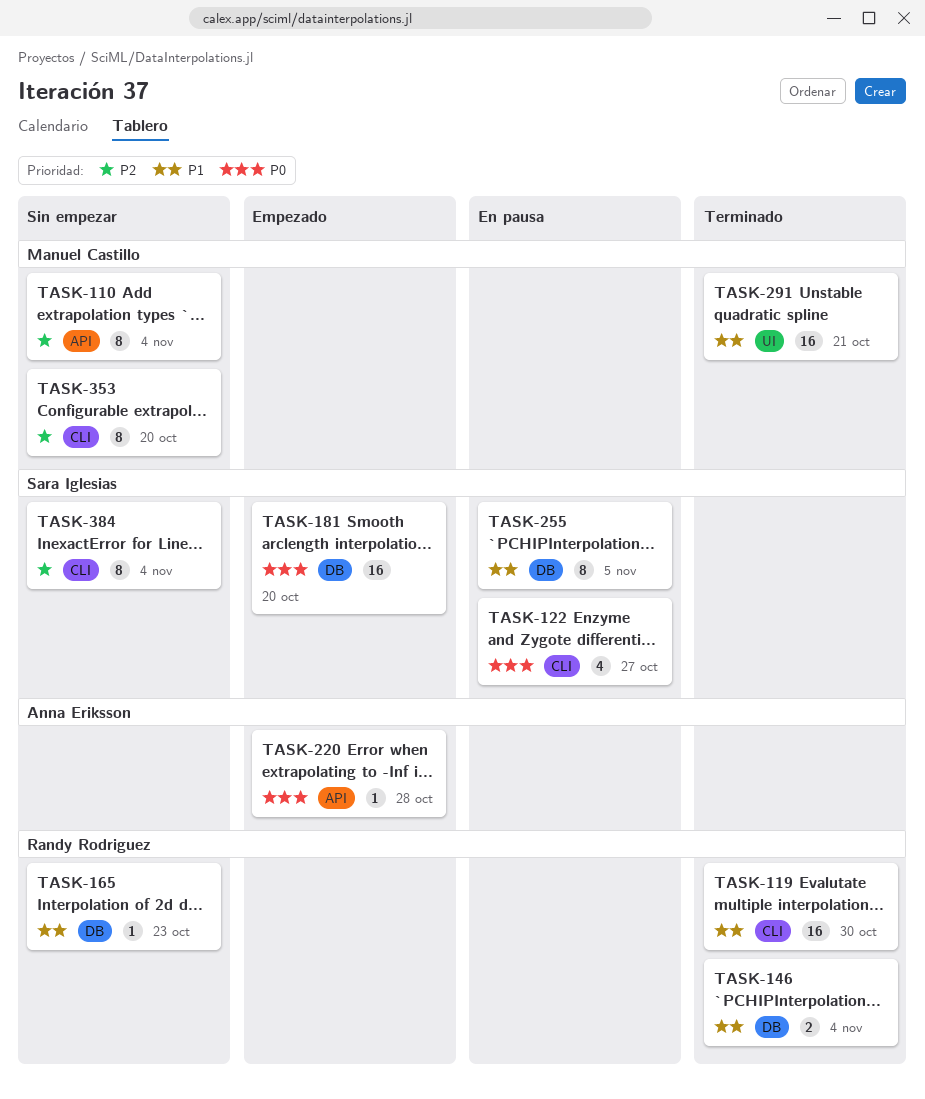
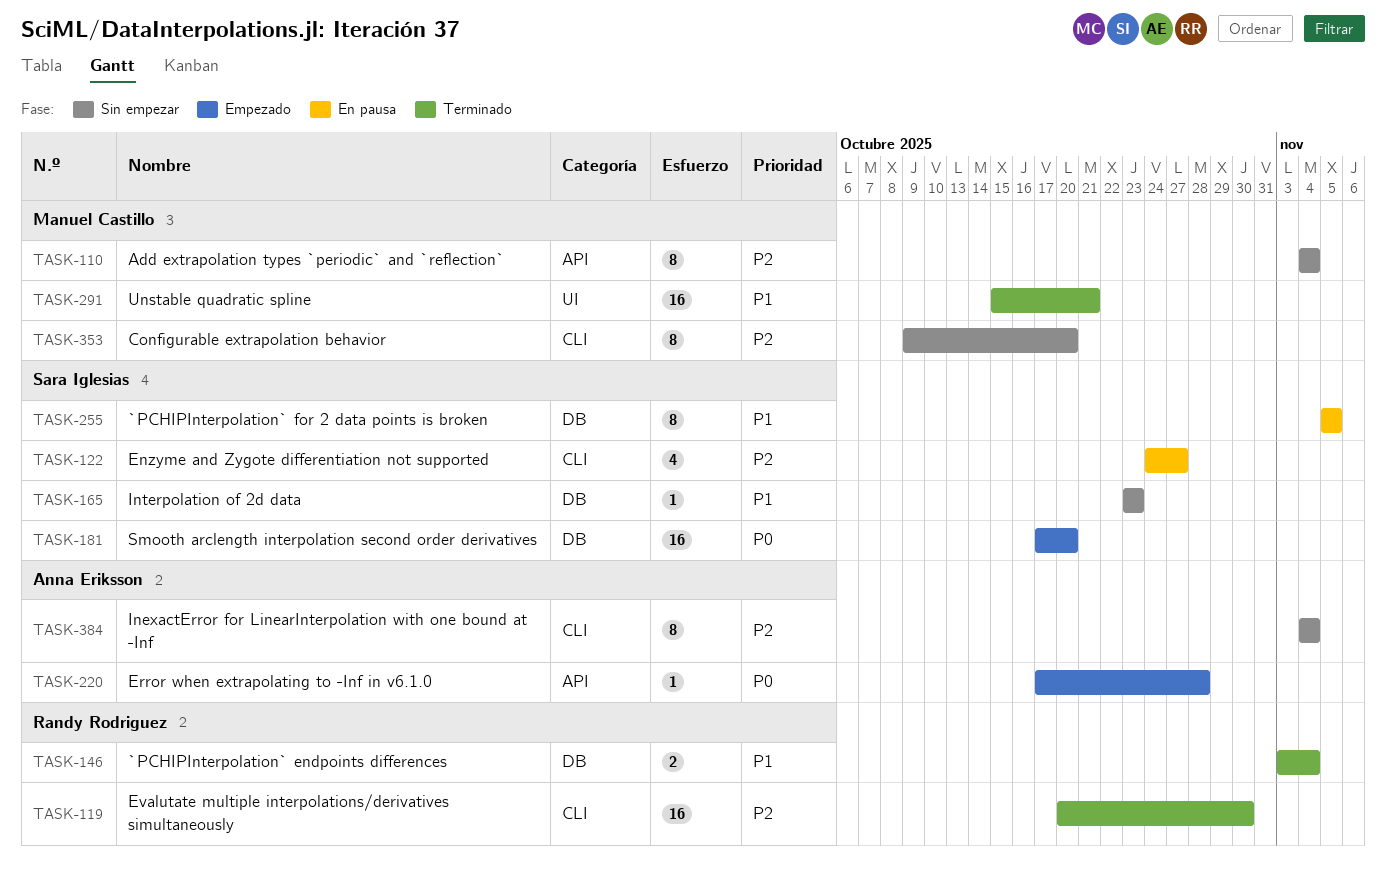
TASK-119, priority: P1 -> P2
TASK-122, priority: P0 -> P2
TASK-165, owner: Randy Rodriguez -> Sara Iglesias
TASK-384, owner: Sara Iglesias -> Anna Eriksson

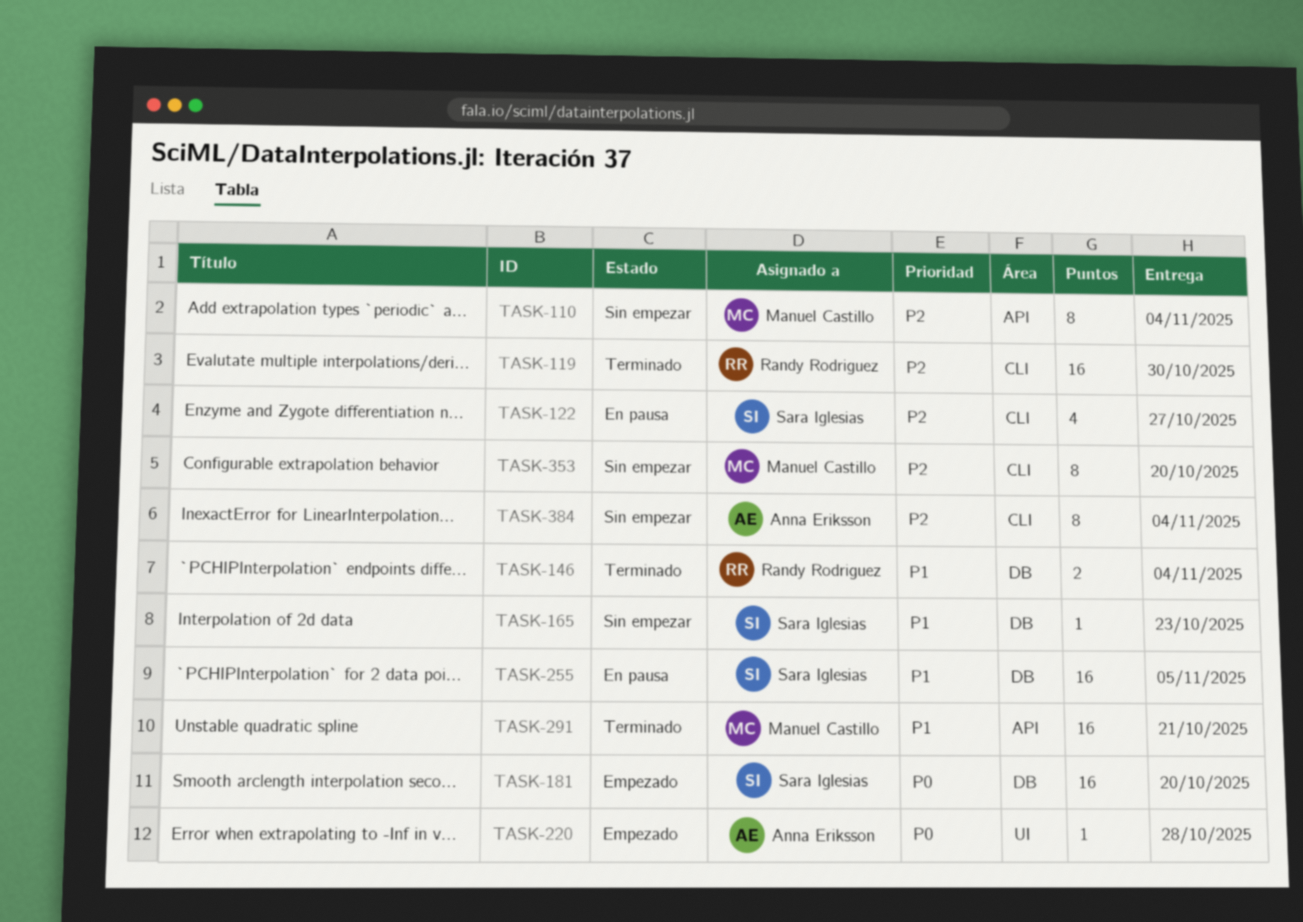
TASK-220, label: API -> UI
TASK-255, estimate: 8 -> 16
TASK-291, label: UI -> API

